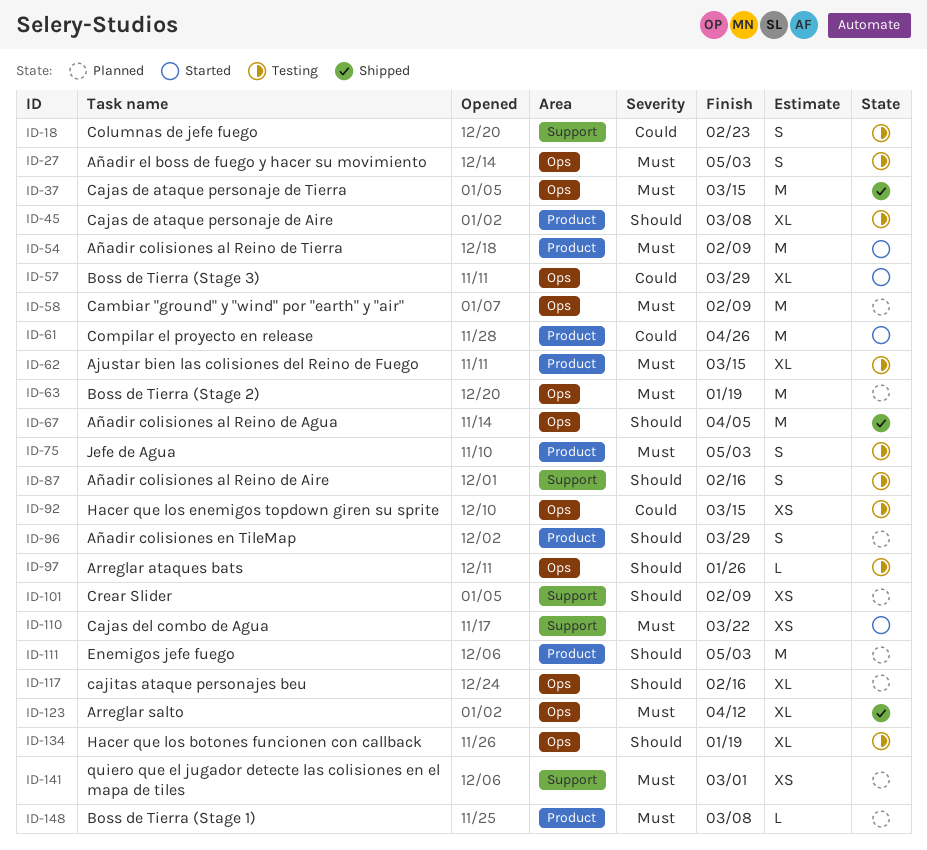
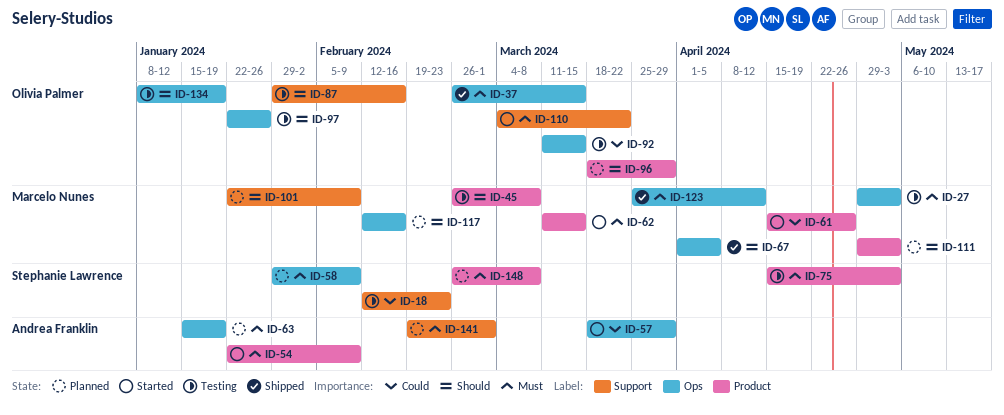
ID-62, status: Testing -> Started

